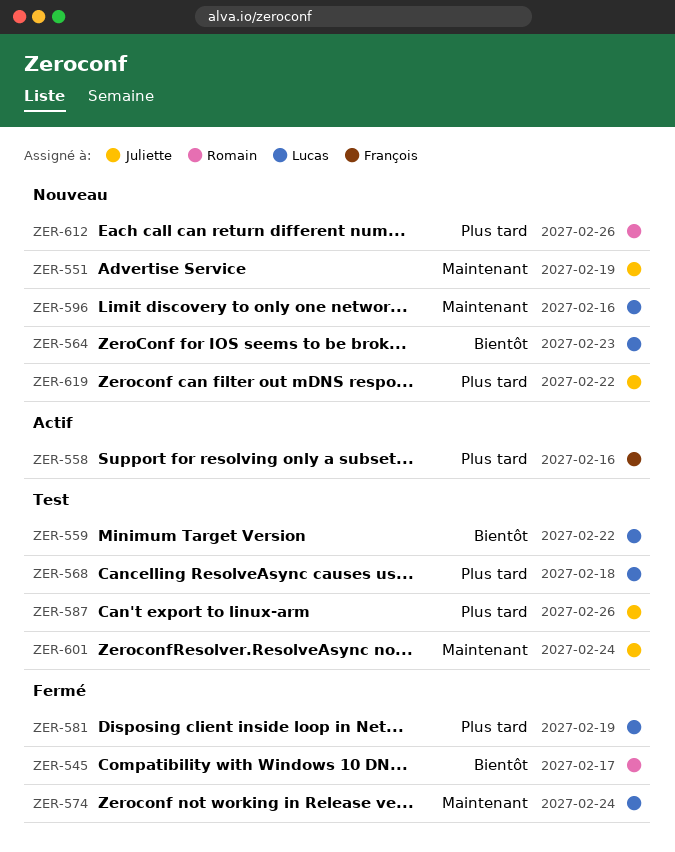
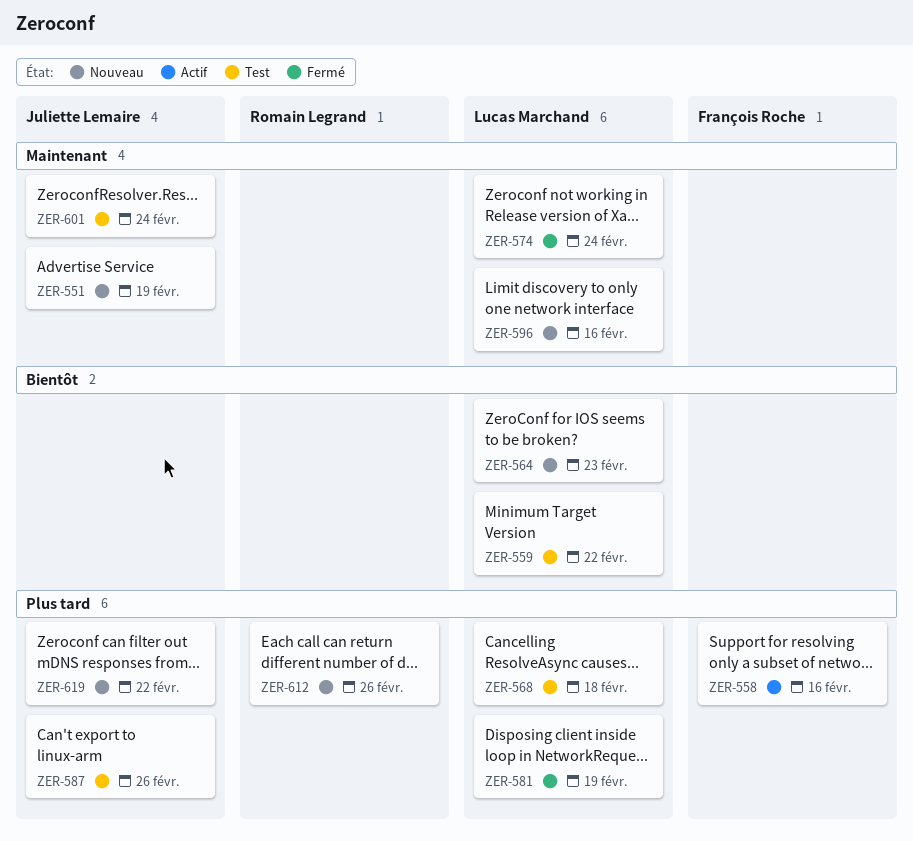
ZER-545: present -> none

